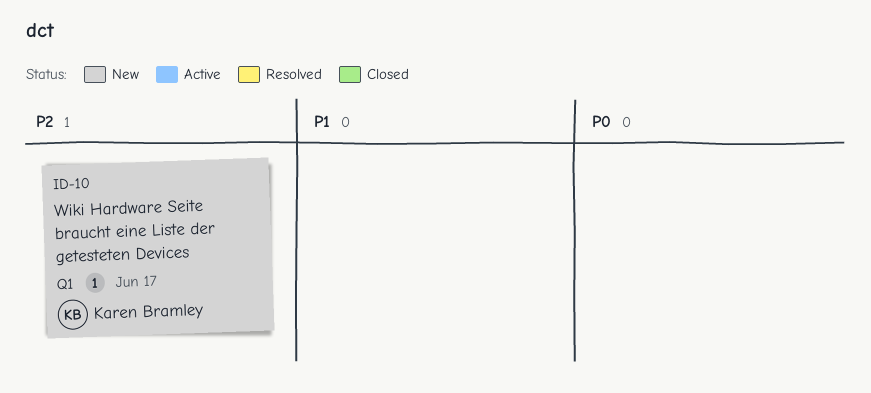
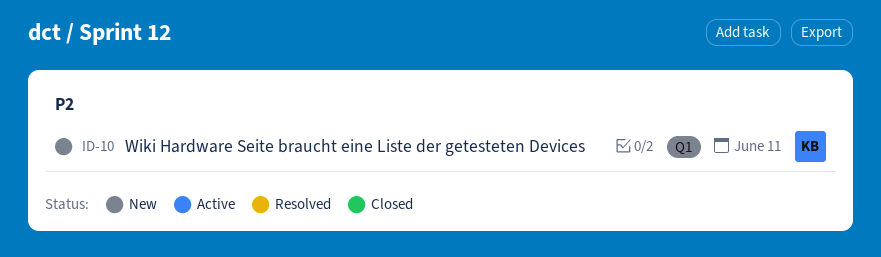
ID-10, due: Jun 17 -> Jun 11

